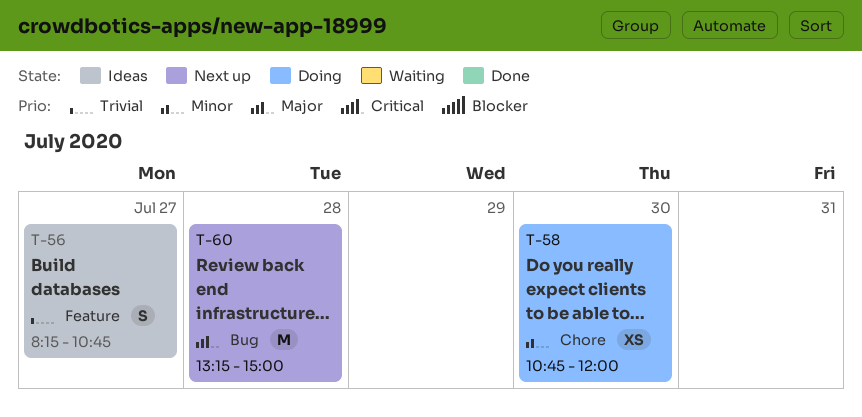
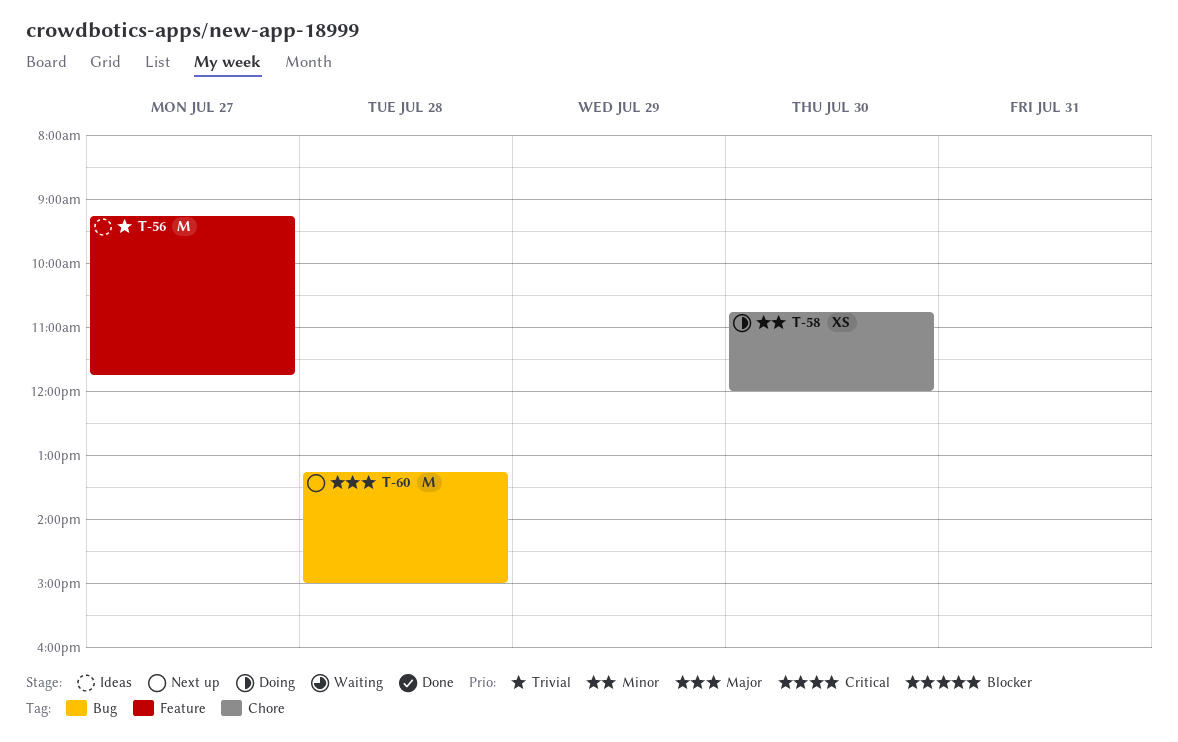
T-56, estimate: S -> M
T-56, begins: 08:15 -> 09:15
T-56, ends: 10:45 -> 11:45

